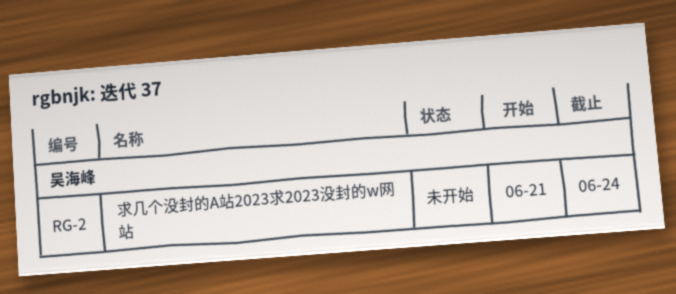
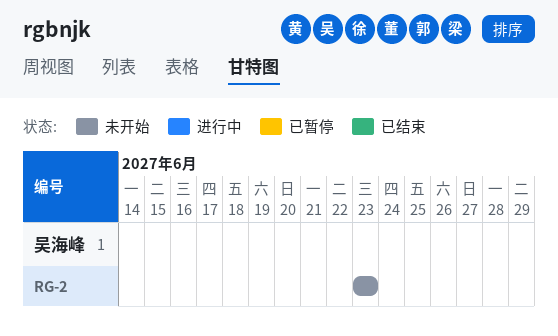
RG-2, start: Jun 21 -> Jun 23
RG-2, due: Jun 24 -> Jun 23

